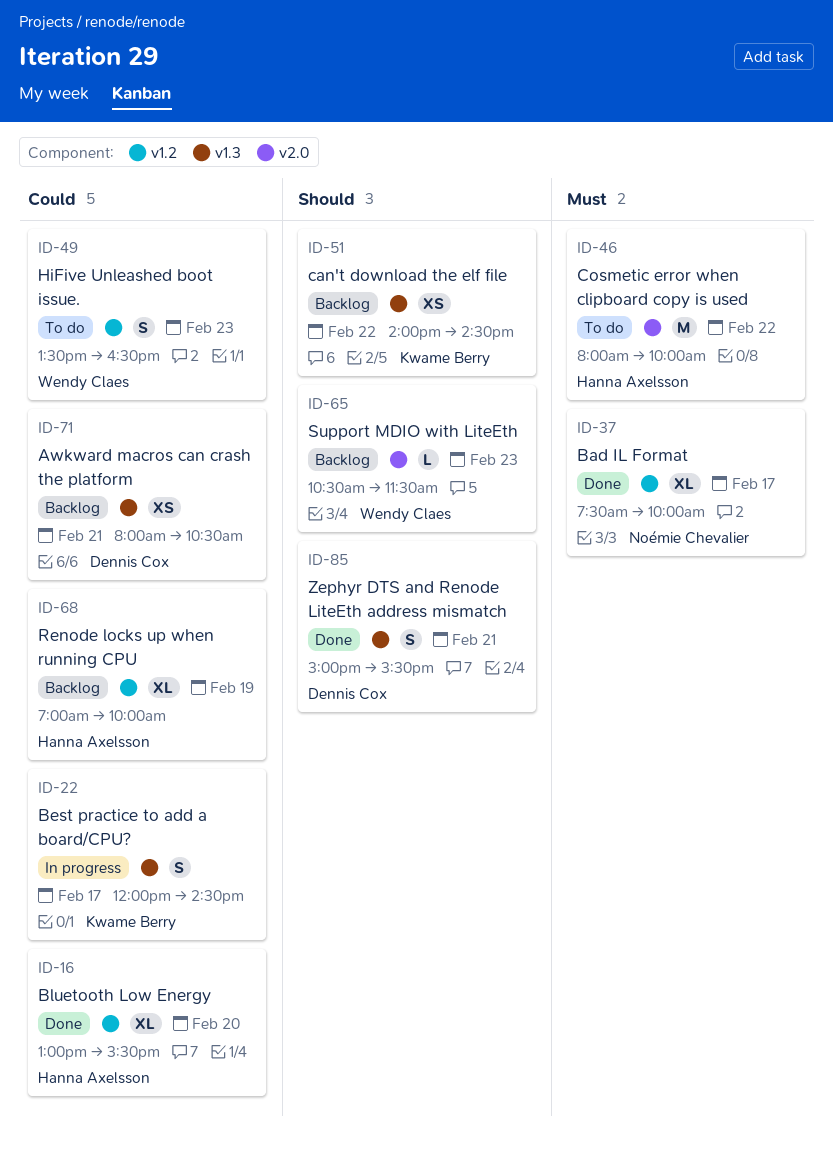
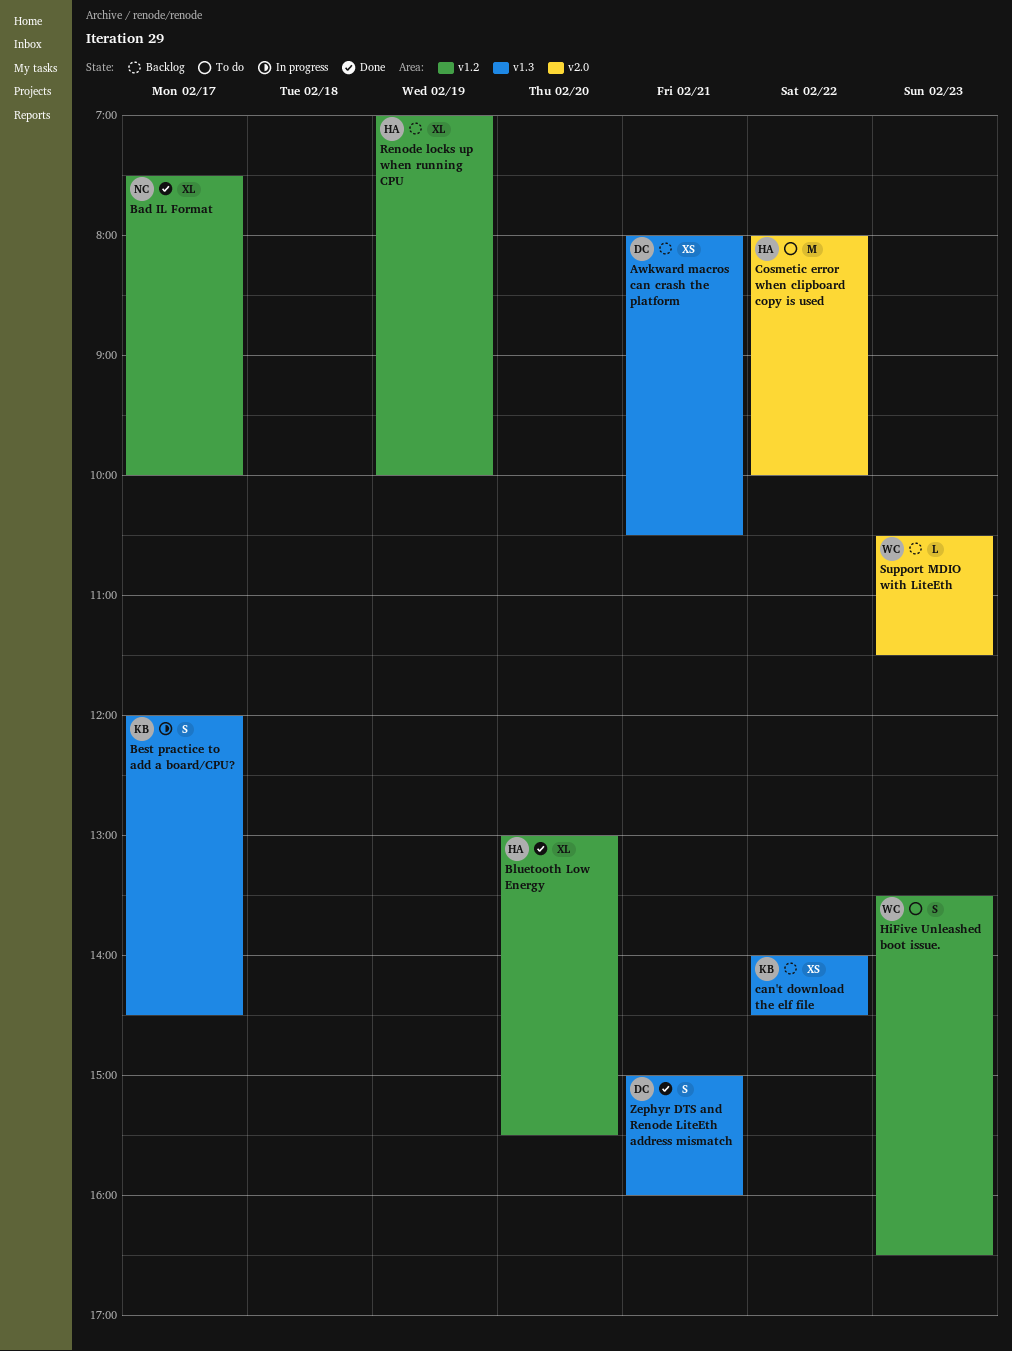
Zephyr DTS and Renode LiteEth address mismatch, ends: 15:30 -> 16:00

